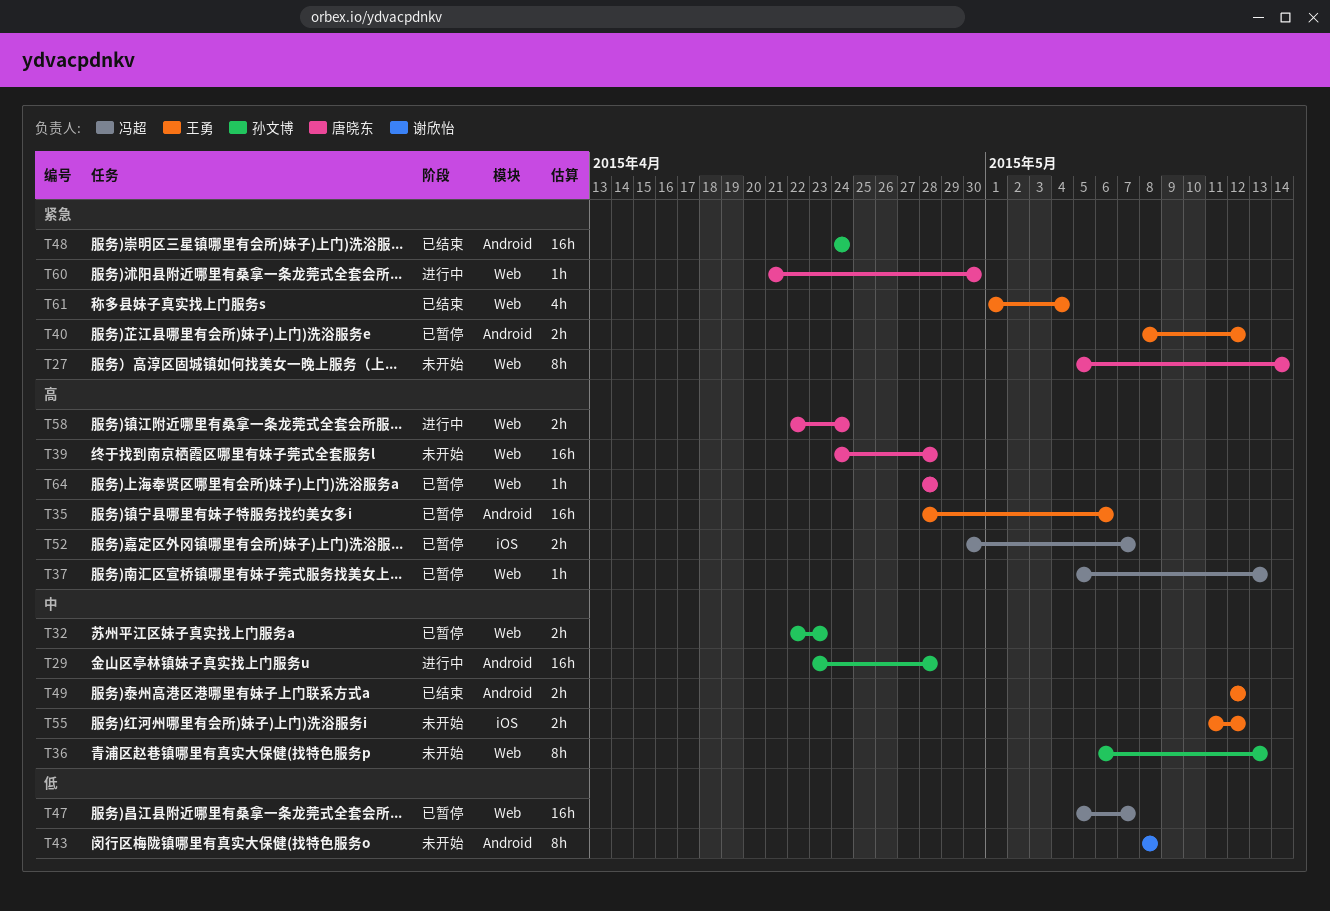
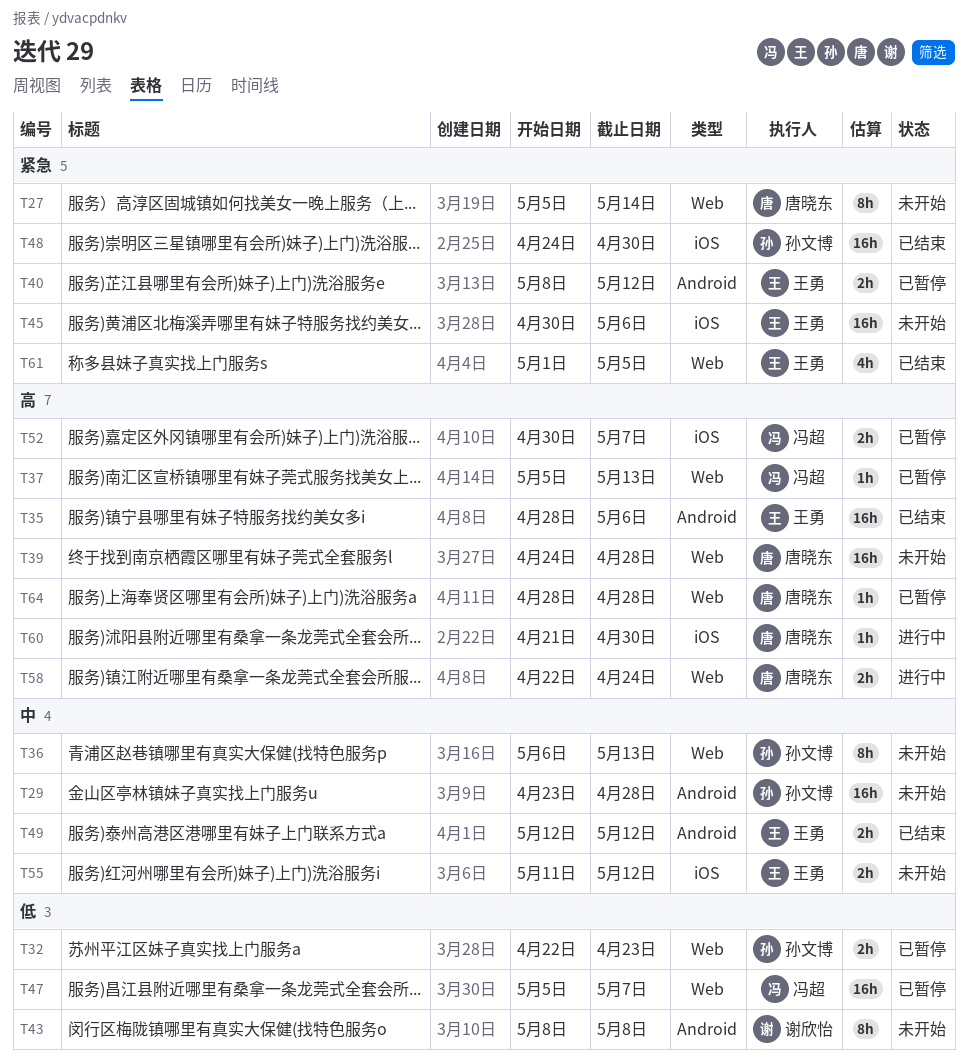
T29, status: 进行中 -> 未开始
T32, priority: 中 -> 低
T35, status: 已暂停 -> 已结束
T45: none -> present
T48, label: Android -> iOS
T48, due: Apr 24 -> Apr 30
T60, priority: 紧急 -> 高
T60, label: Web -> iOS
T61, due: May 4 -> May 5

